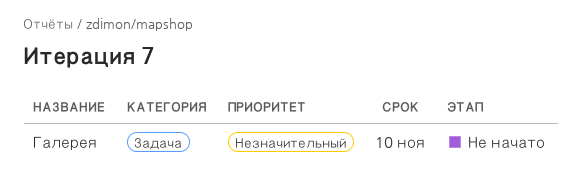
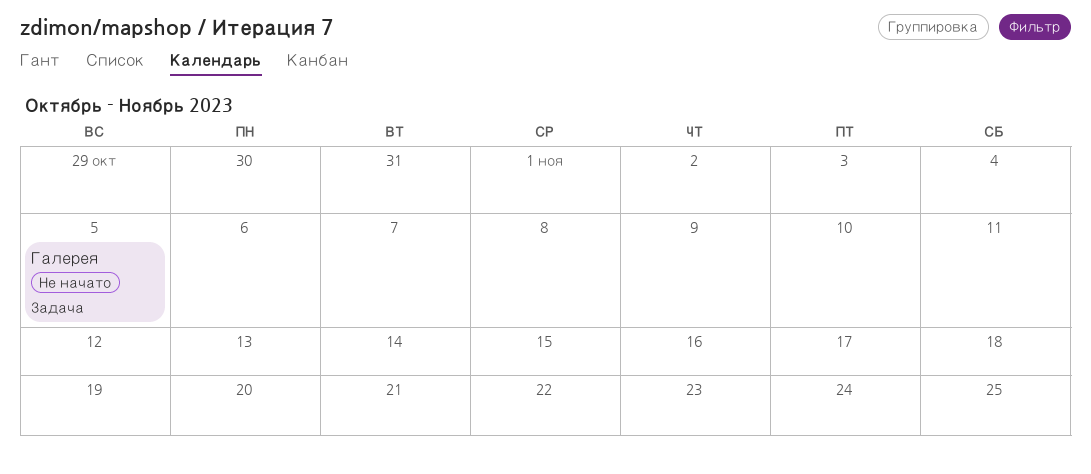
Галерея, due: Nov 10 -> Nov 5

